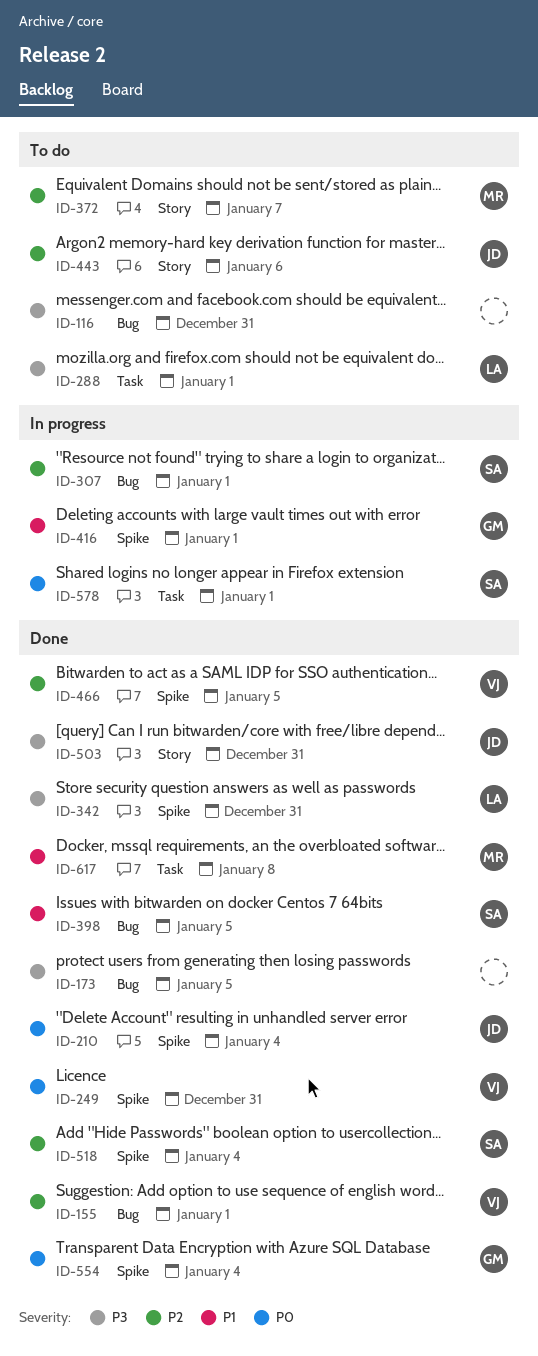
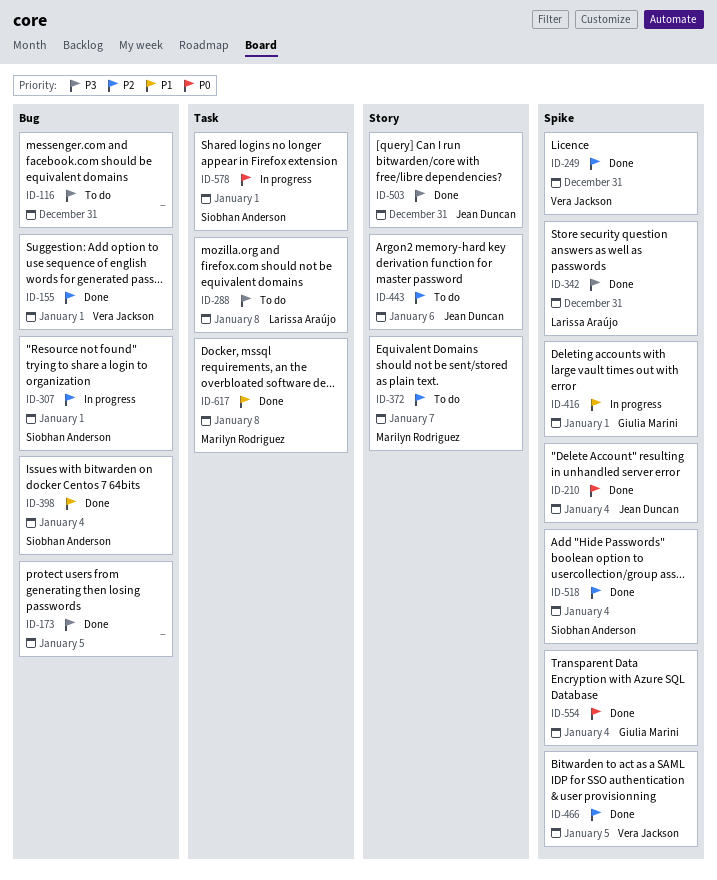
ID-249, priority: P0 -> P2
ID-288, due: Jan 1 -> Jan 8
ID-398, due: Jan 5 -> Jan 4

